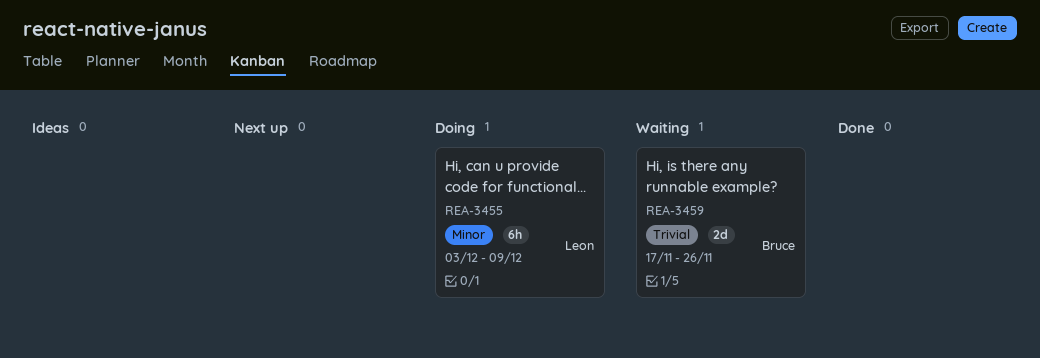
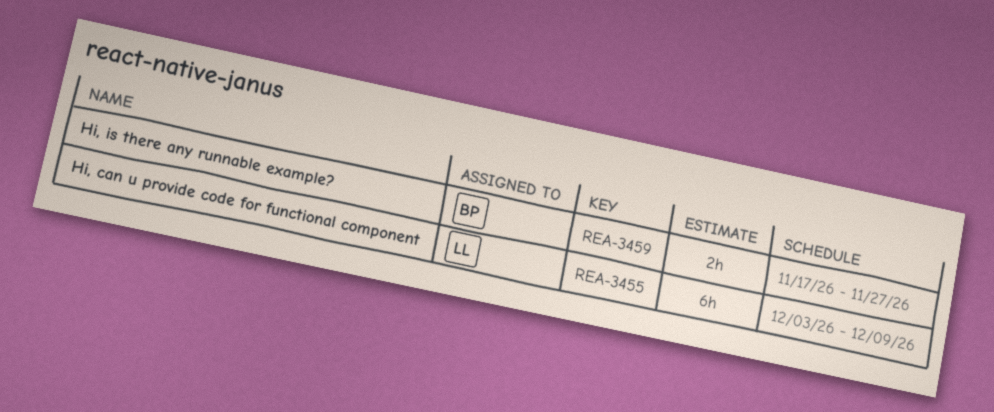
REA-3459, estimate: 2d -> 2h
REA-3459, due: Nov 26 -> Nov 27

